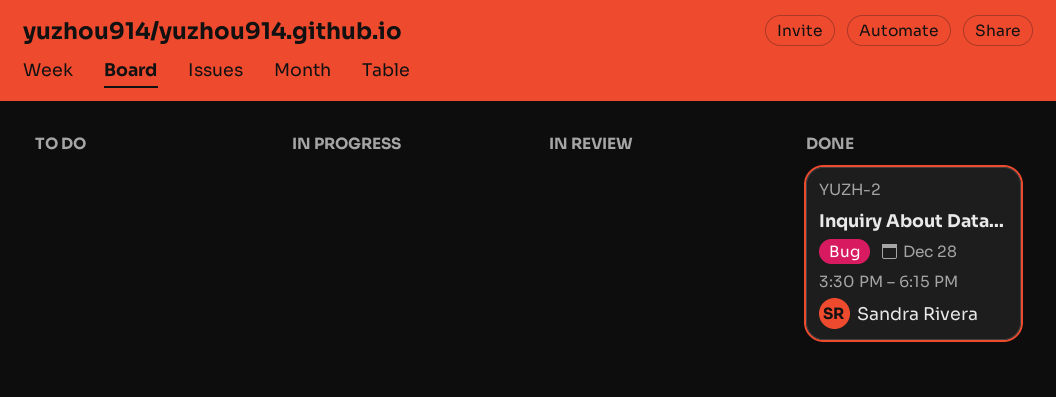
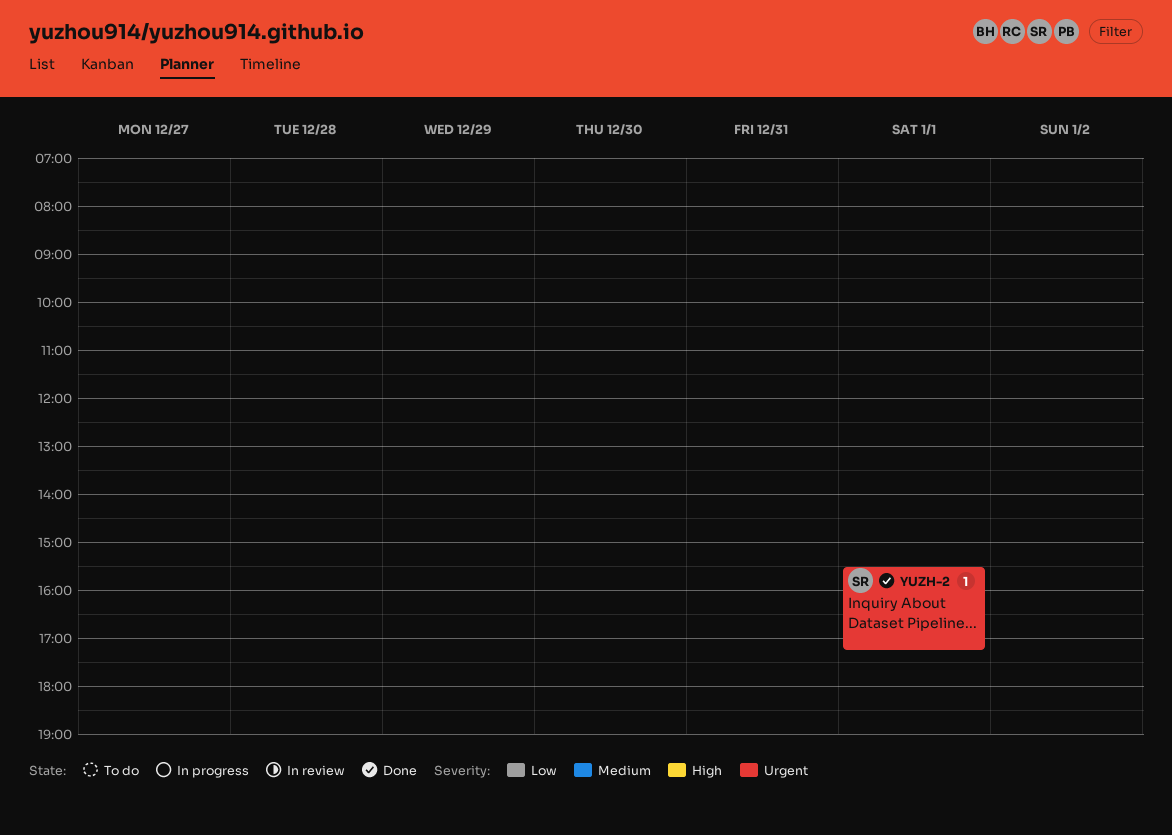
YUZH-2, day: Dec 28 -> Jan 1
YUZH-2, ends: 18:15 -> 17:15

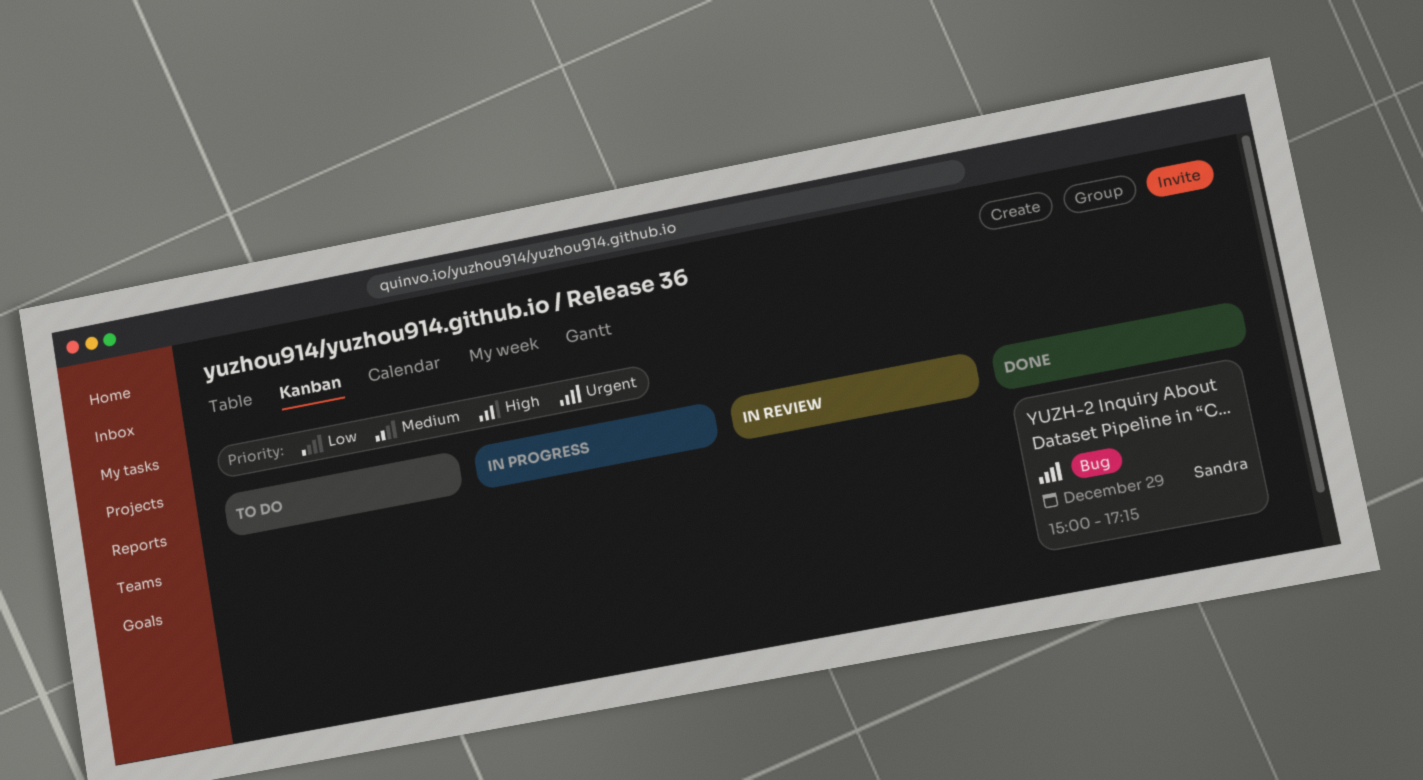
YUZH-2, day: Jan 1 -> Dec 29
YUZH-2, begins: 15:30 -> 15:00

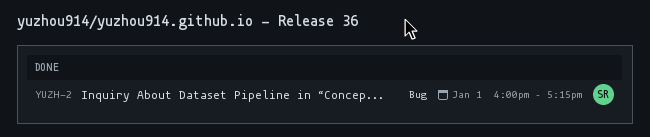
YUZH-2, day: Dec 29 -> Jan 1
YUZH-2, begins: 15:00 -> 16:00

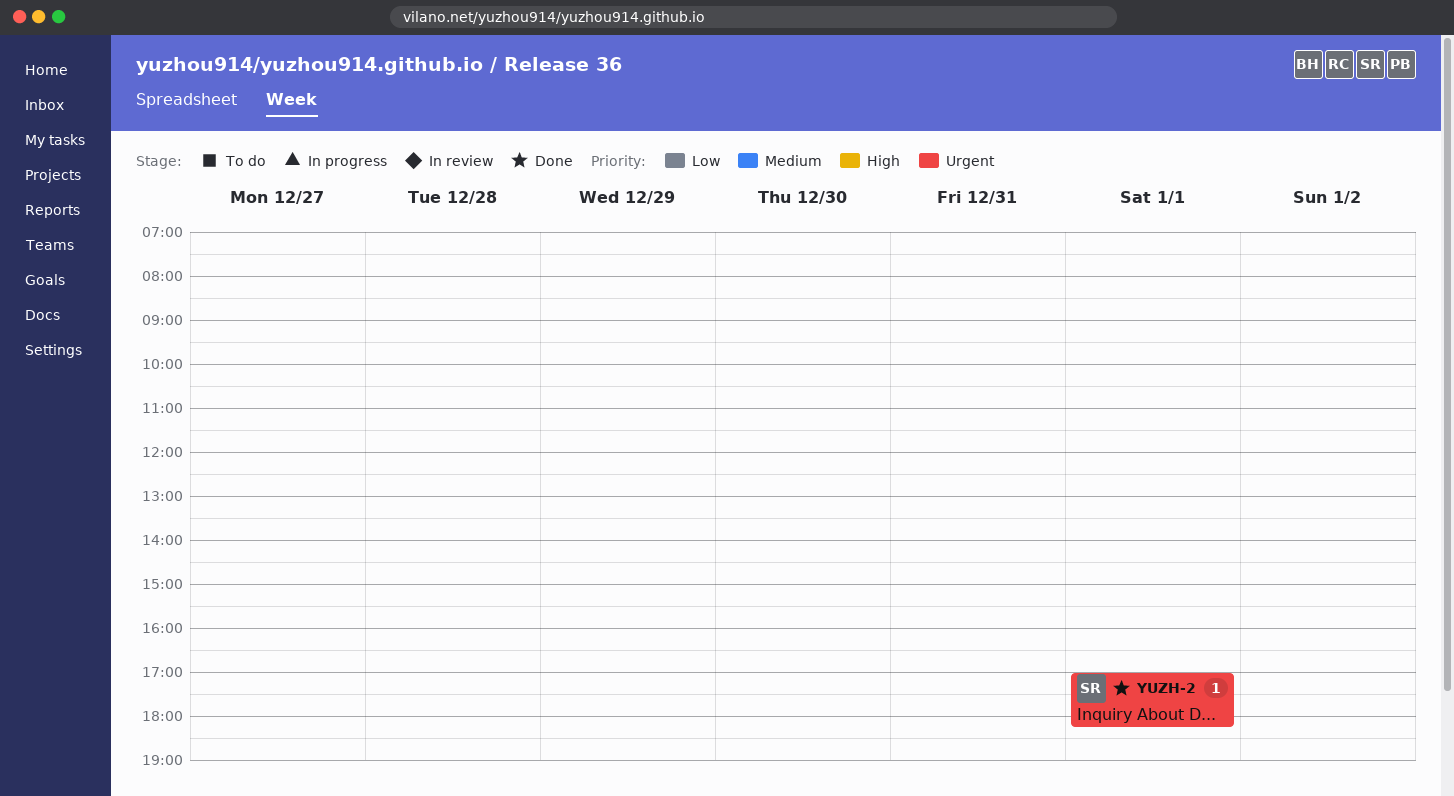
YUZH-2, begins: 16:00 -> 17:00
YUZH-2, ends: 17:15 -> 18:15

